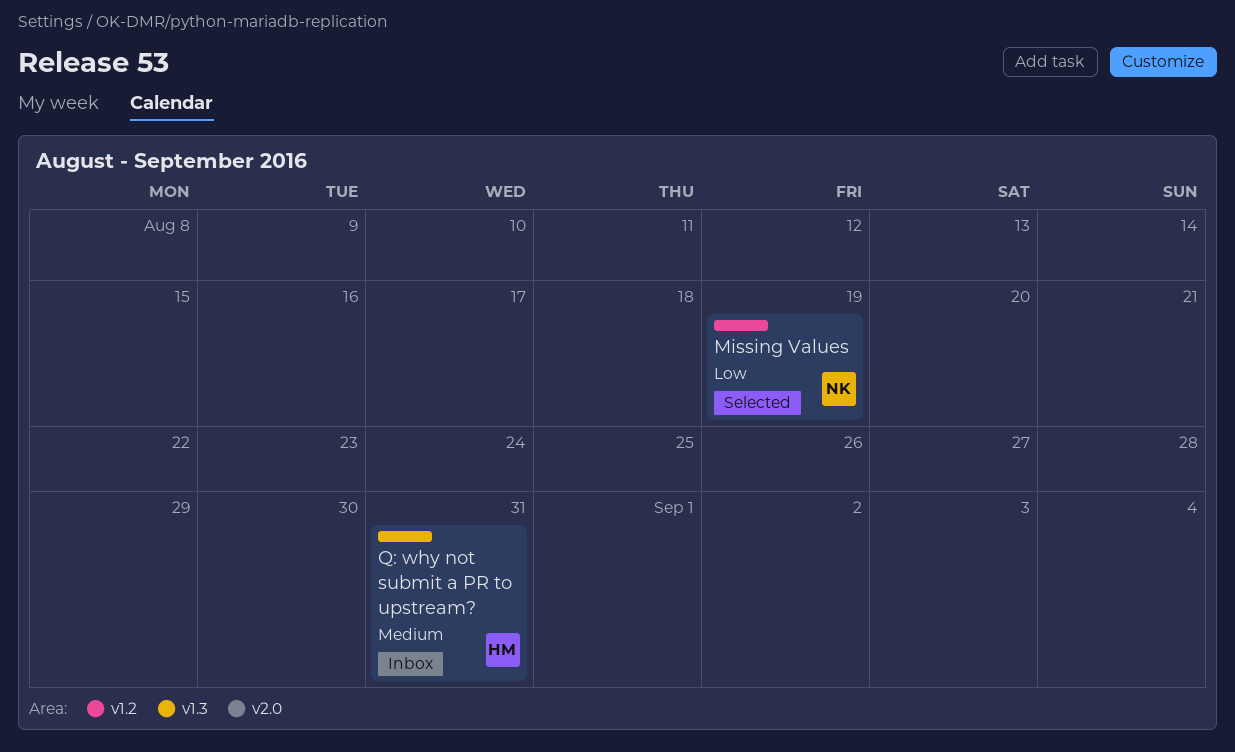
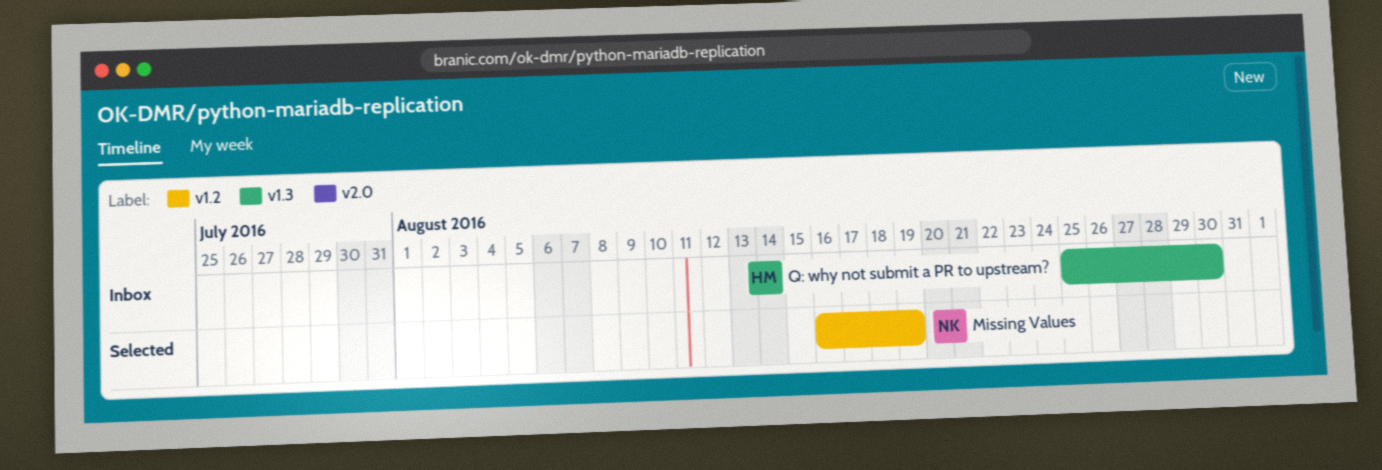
Q: why not submit a PR to upstream?, due: Aug 31 -> Aug 30

